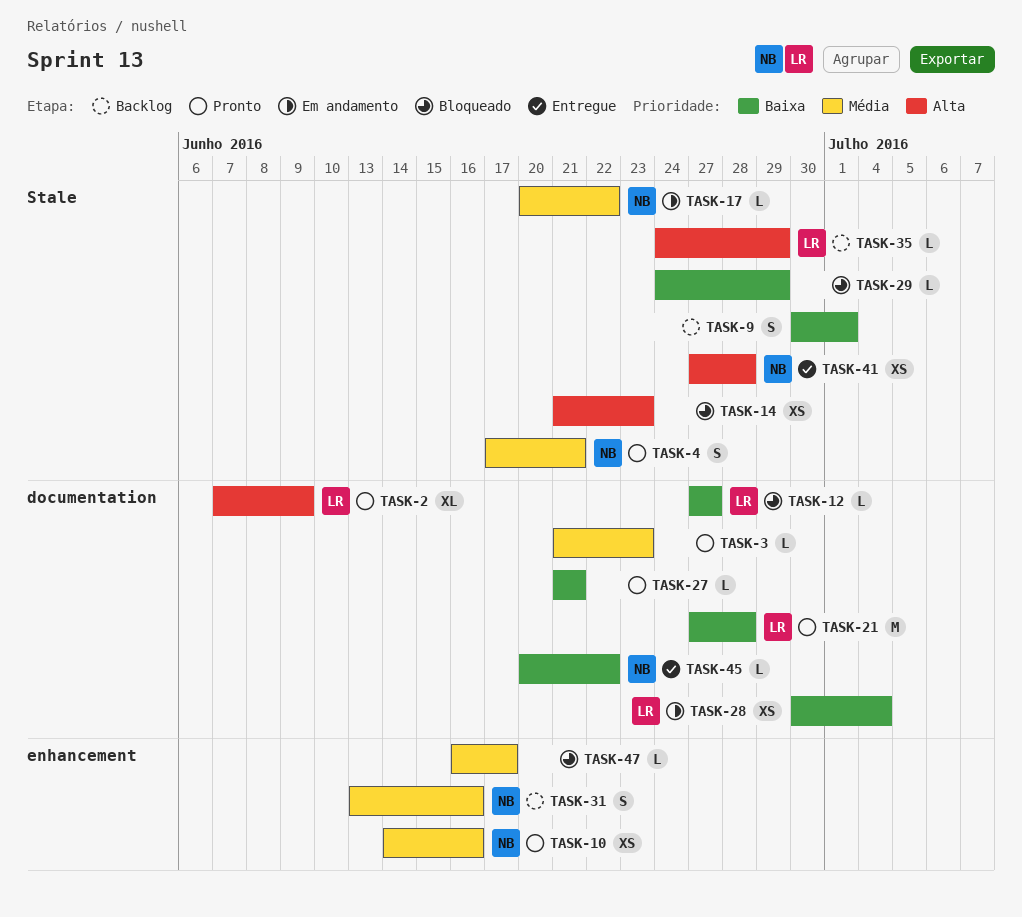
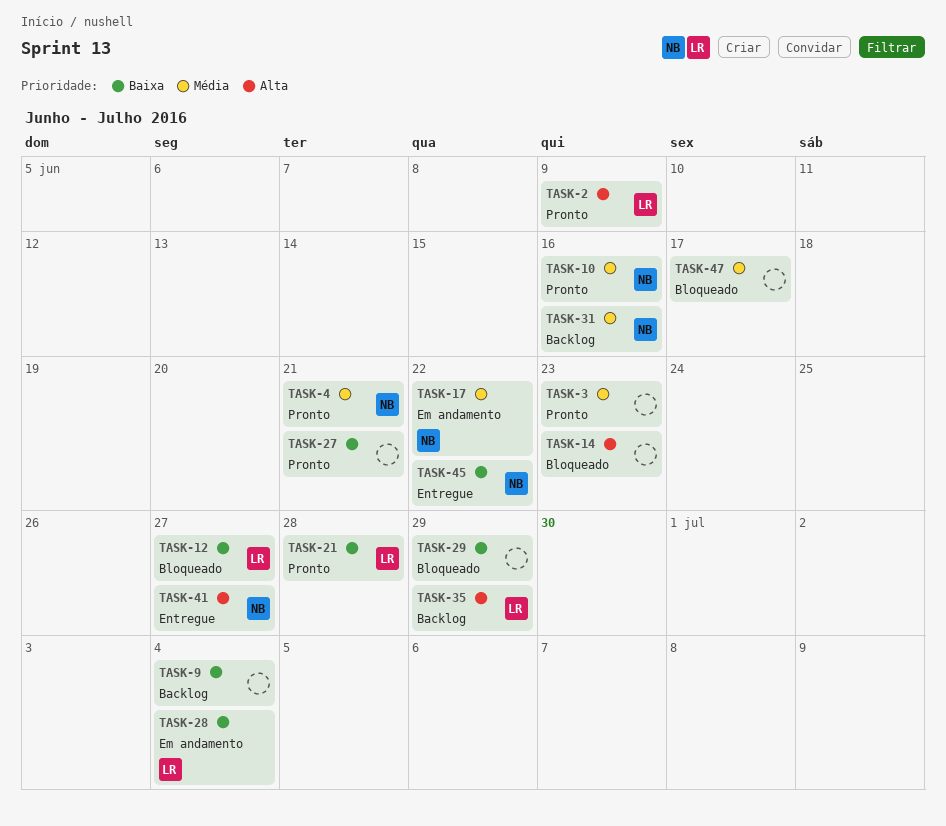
TASK-9, due: Jul 1 -> Jul 4
TASK-41, due: Jun 28 -> Jun 27

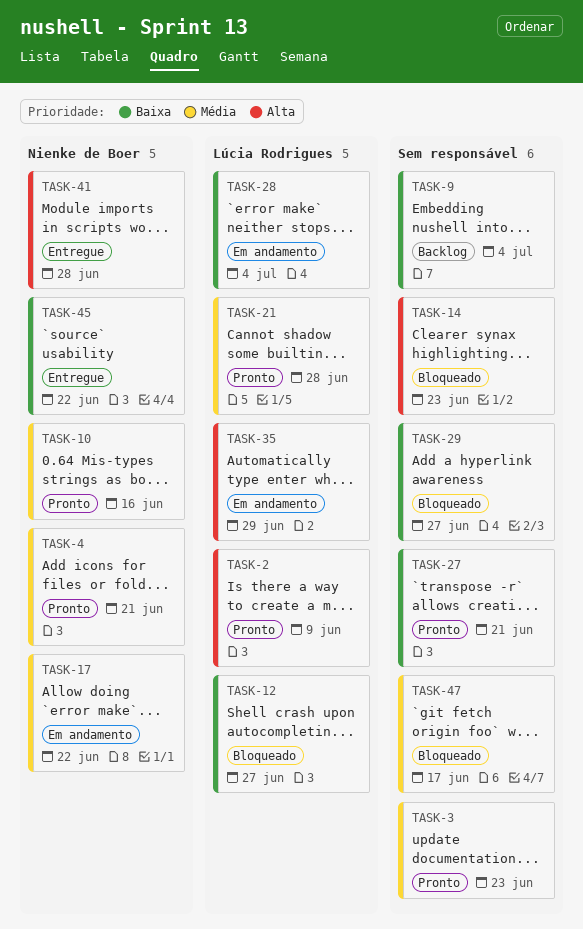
TASK-21, priority: Baixa -> Média
TASK-29, due: Jun 29 -> Jun 27
TASK-31: present -> none
TASK-35, status: Backlog -> Em andamento
TASK-41, due: Jun 27 -> Jun 28

